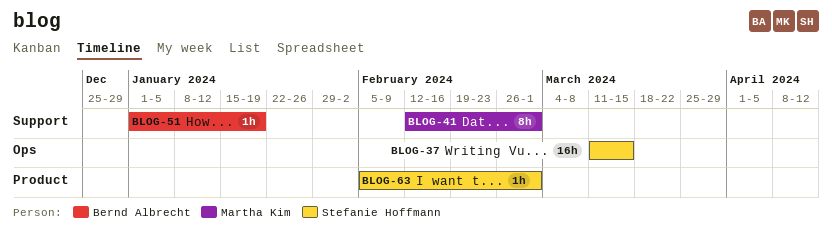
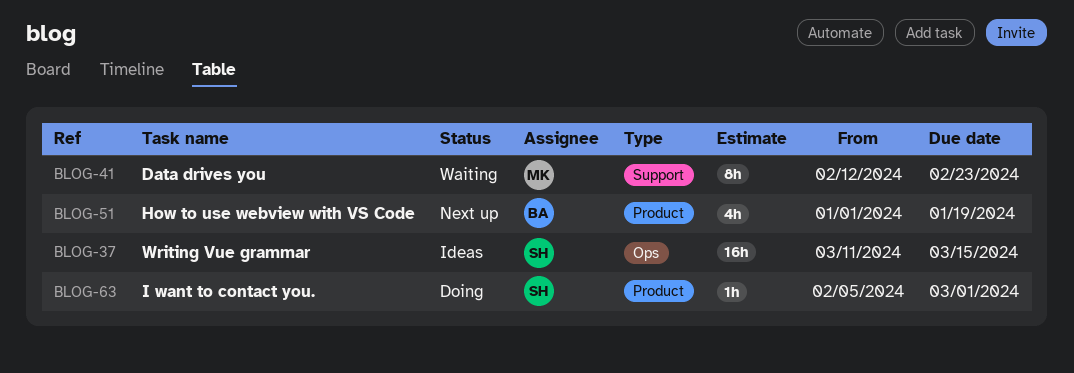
BLOG-41, due: Mar 1 -> Feb 23
BLOG-51, label: Support -> Product
BLOG-51, estimate: 1h -> 4h

